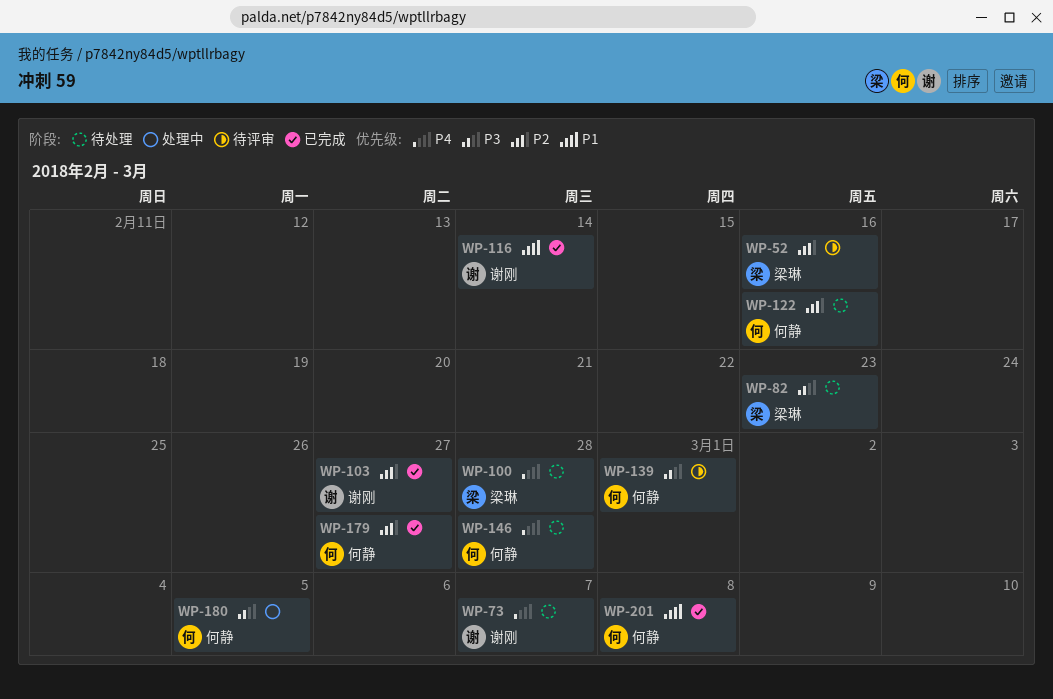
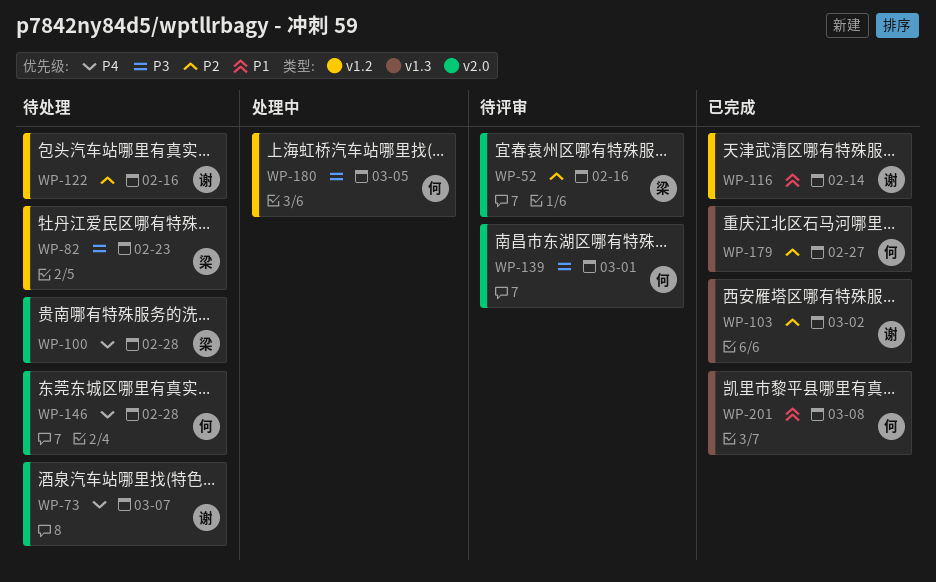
WP-103, due: Feb 27 -> Mar 2
WP-122, owner: 何静 -> 谢刚

